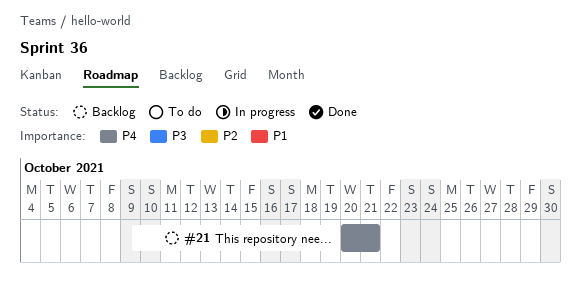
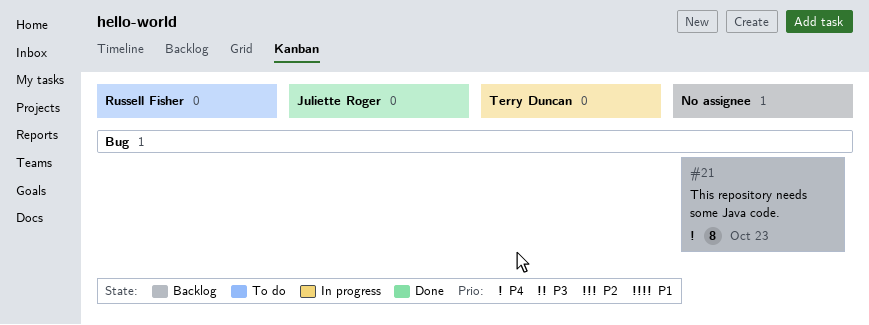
#21, due: Oct 21 -> Oct 23

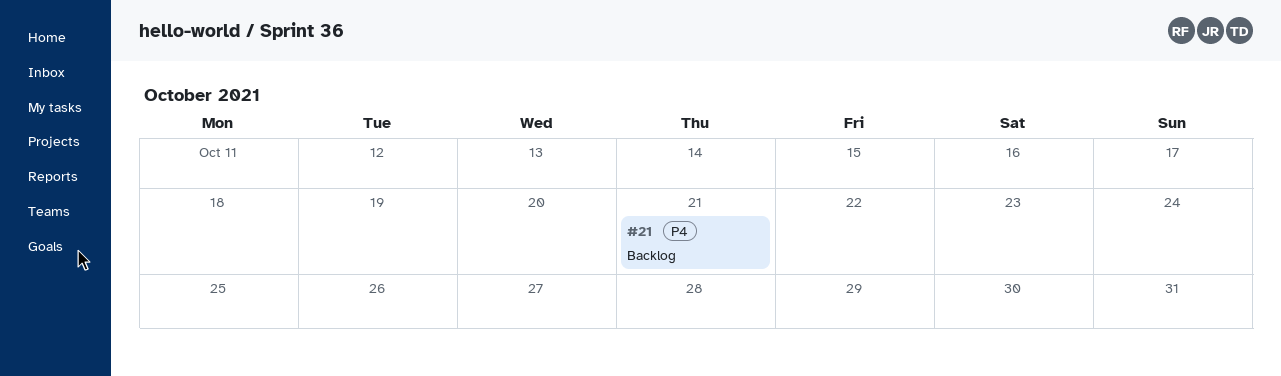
#21, due: Oct 23 -> Oct 21

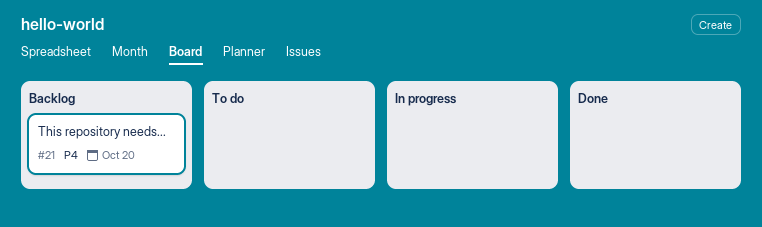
#21, due: Oct 21 -> Oct 20

